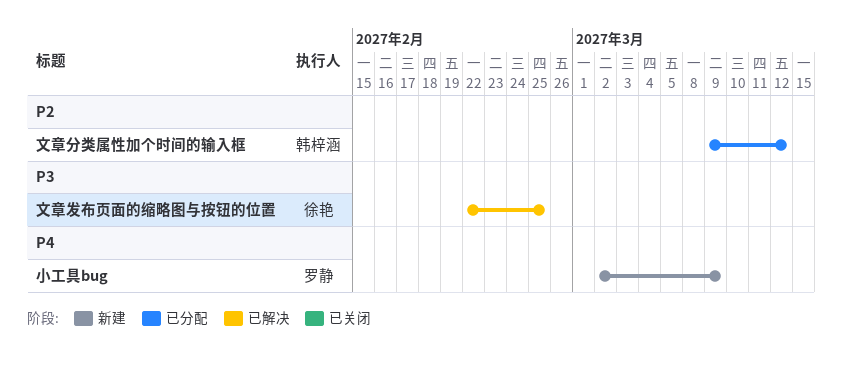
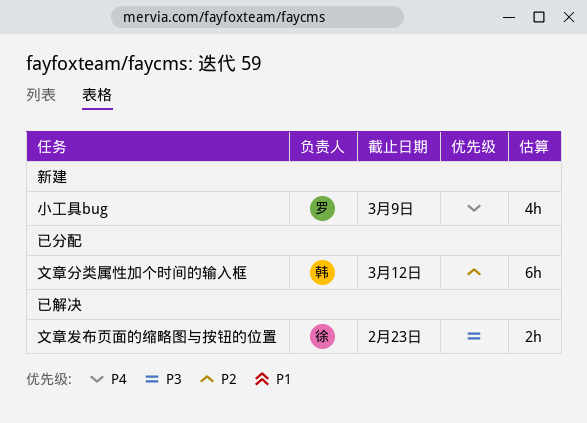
文章发布页面的缩略图与按钮的位置, due: Feb 25 -> Feb 23

